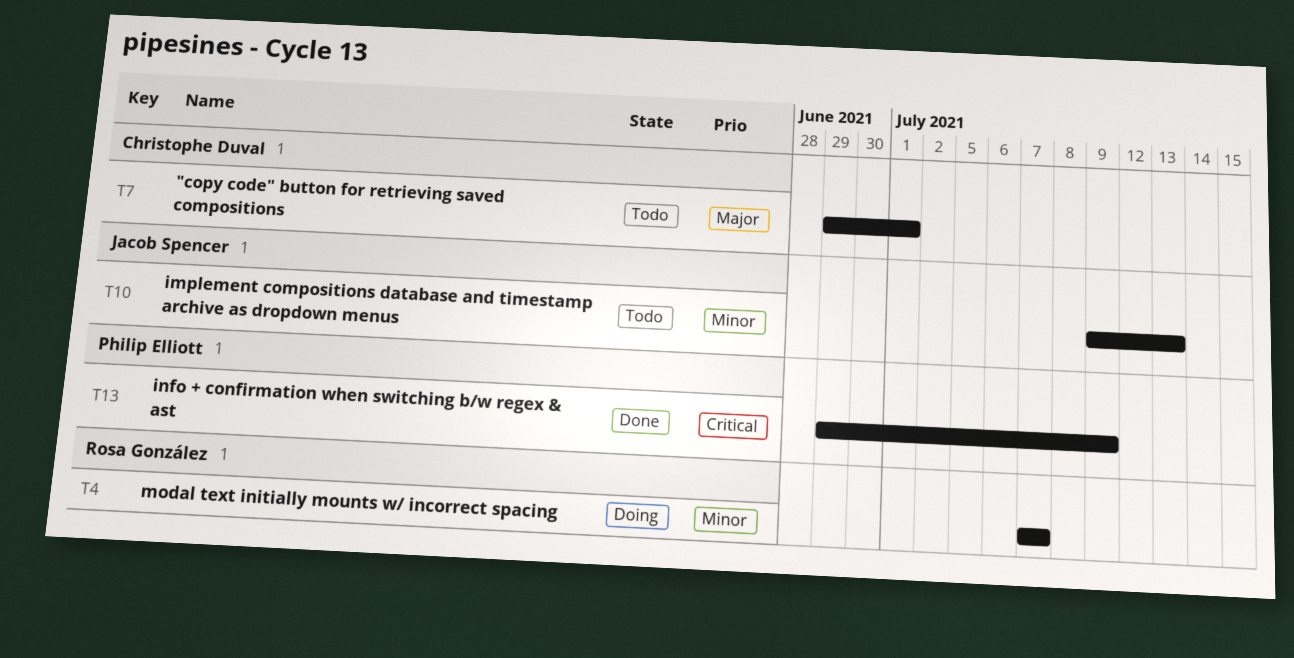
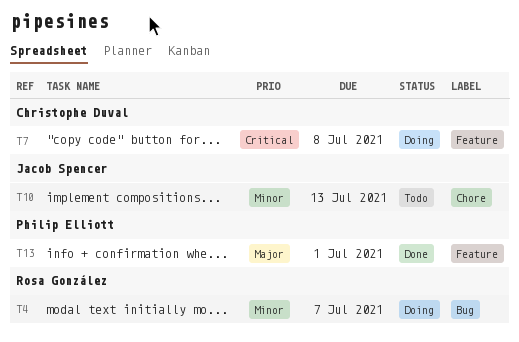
T7, status: Todo -> Doing
T7, priority: Major -> Critical
T7, due: Jul 1 -> Jul 8
T13, priority: Critical -> Major
T13, due: Jul 9 -> Jul 1

